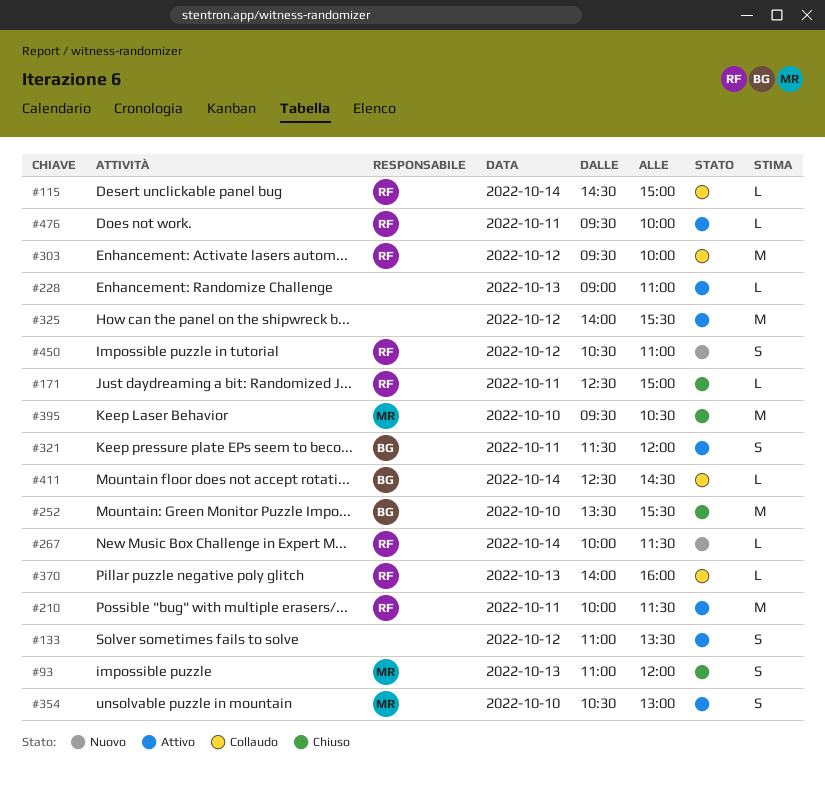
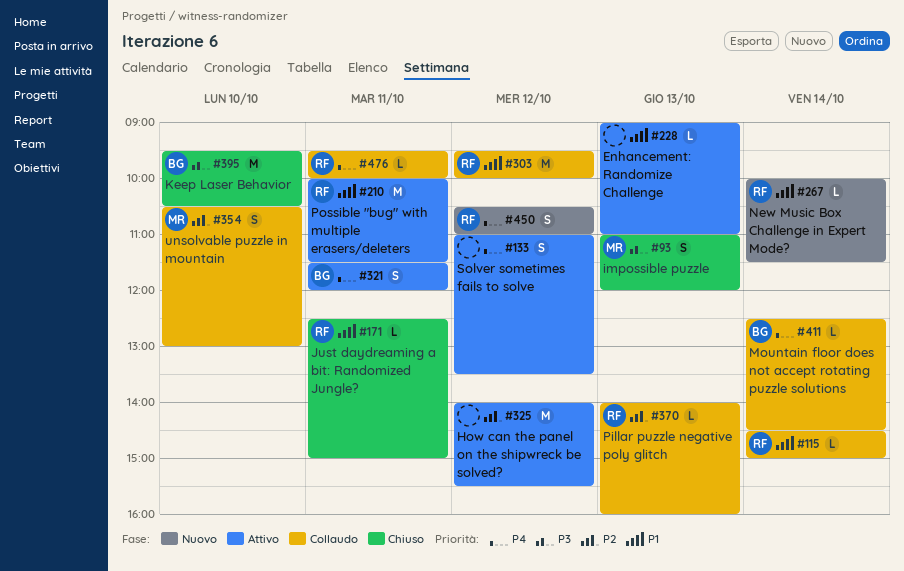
#252: present -> none
#354, status: Attivo -> Collaudo
#395, owner: MR -> BG
#476, status: Attivo -> Collaudo

